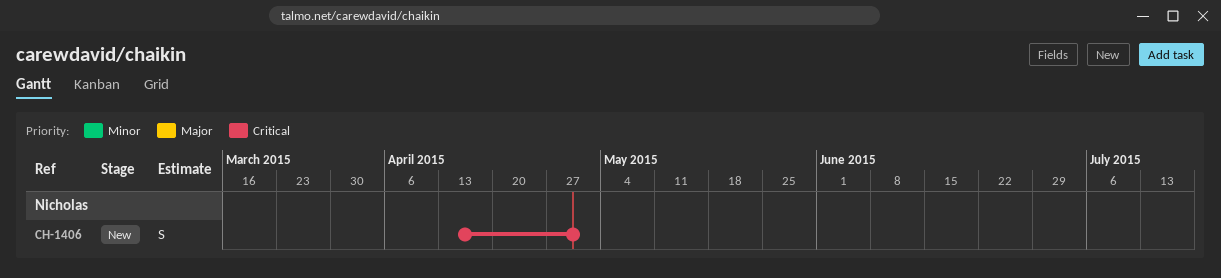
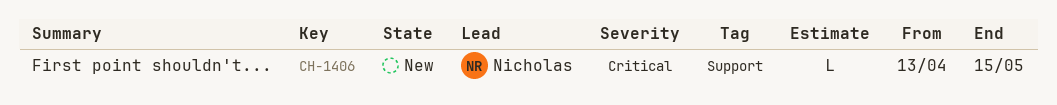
CH-1406, estimate: S -> L
CH-1406, due: May 1 -> May 15

